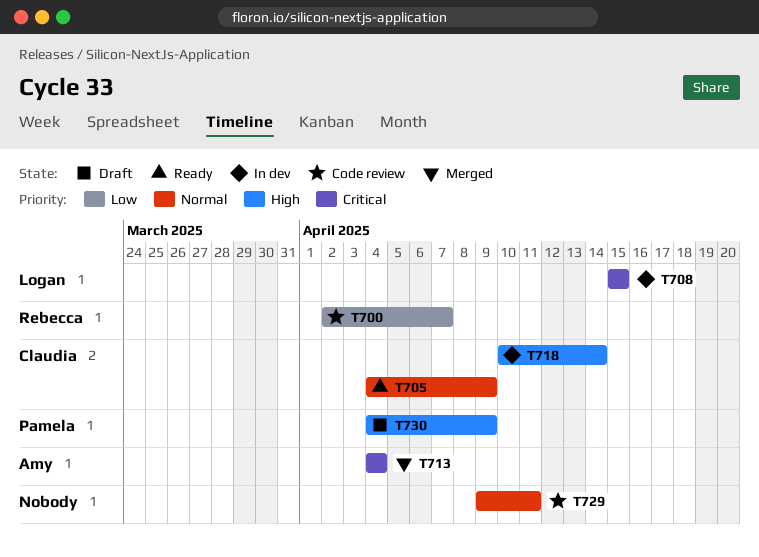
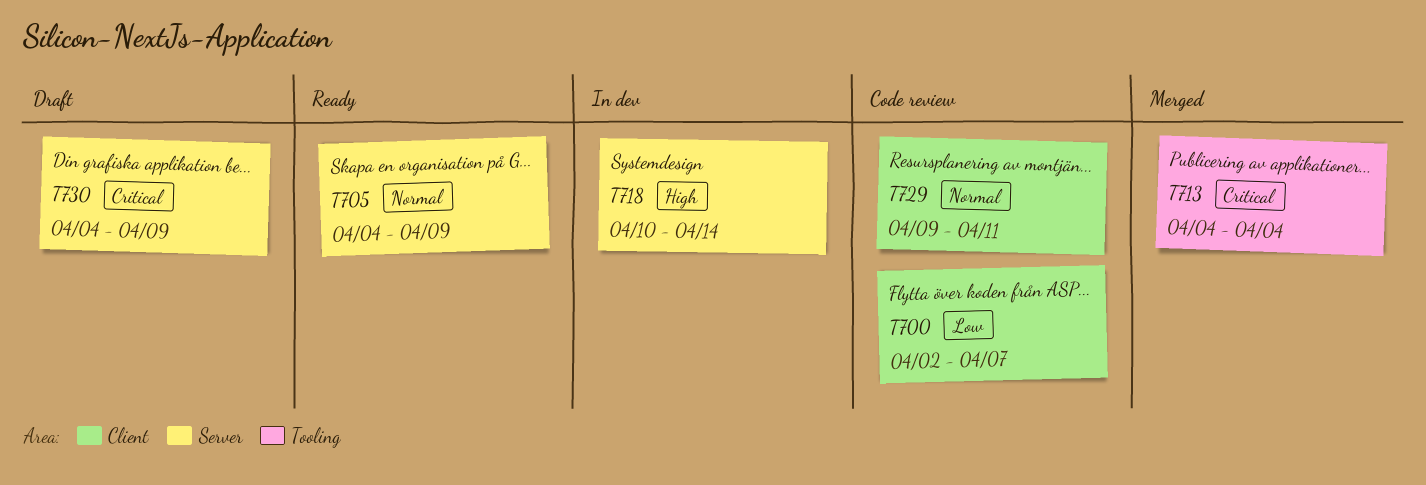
T708: present -> none
T730, priority: High -> Critical

